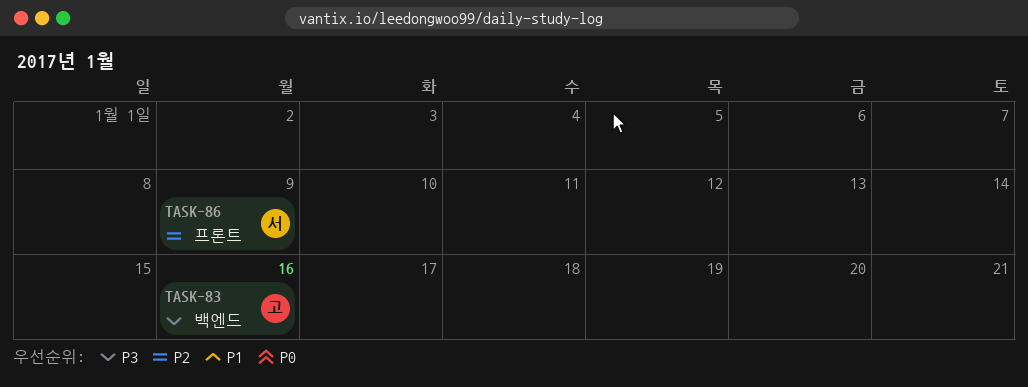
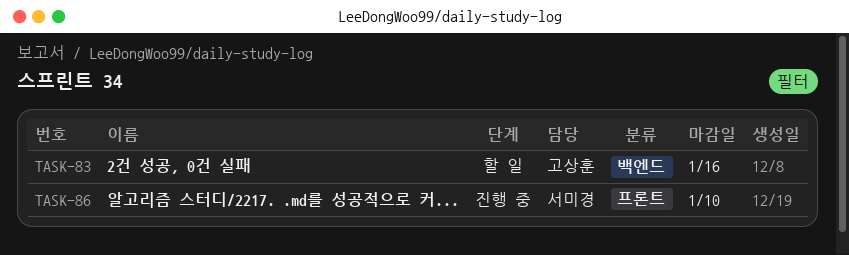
TASK-86, due: Jan 9 -> Jan 10

